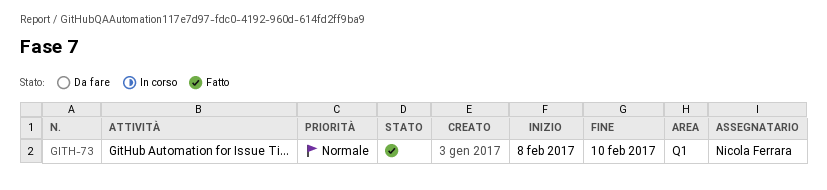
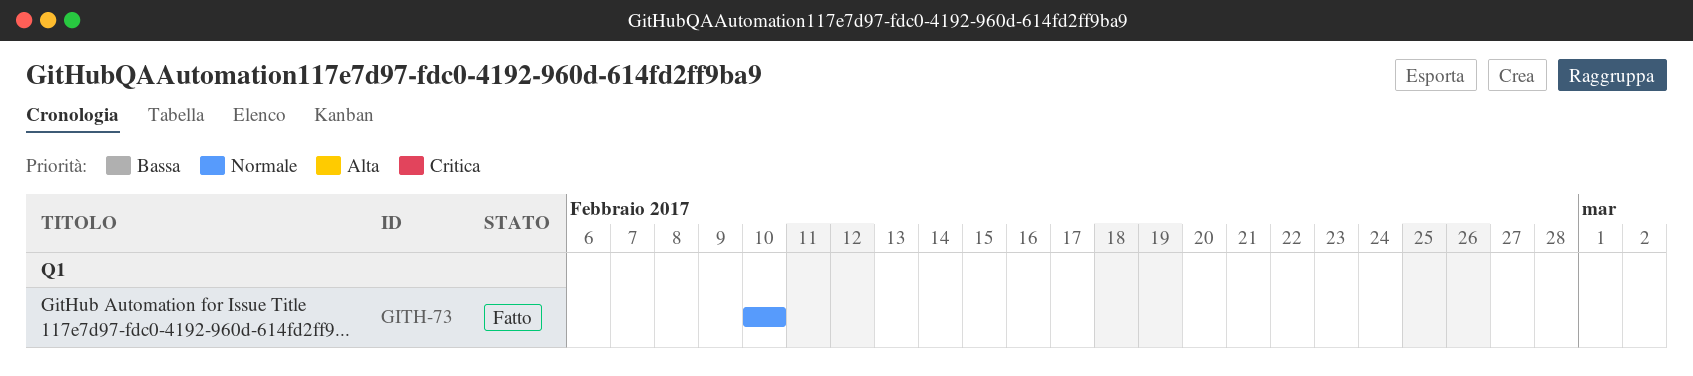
GITH-73, start: Feb 8 -> Feb 10

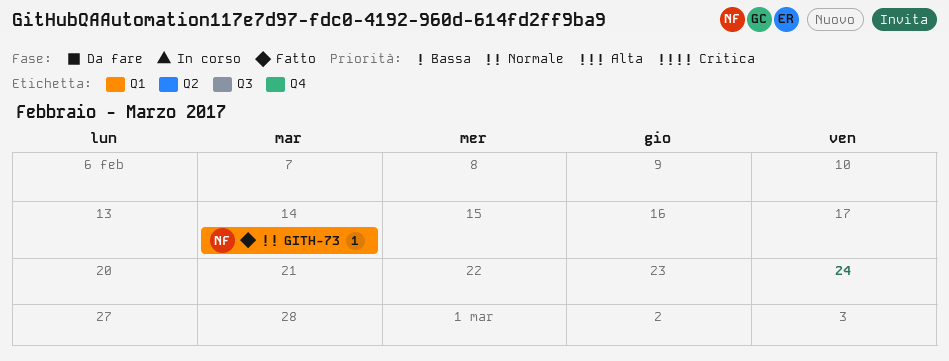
GITH-73, start: Feb 10 -> Feb 14
GITH-73, due: Feb 10 -> Feb 14

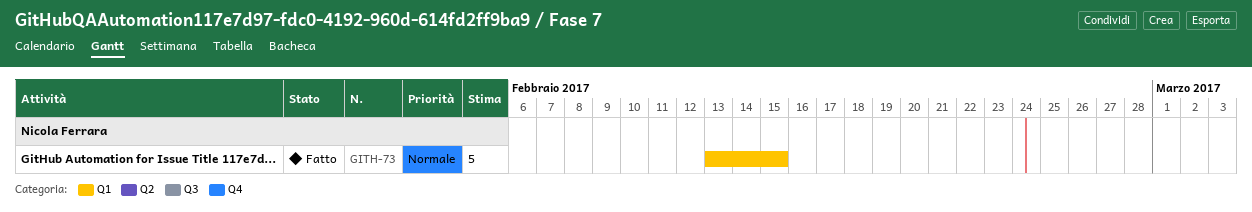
GITH-73, estimate: 1 -> 5
GITH-73, start: Feb 14 -> Feb 13
GITH-73, due: Feb 14 -> Feb 15

